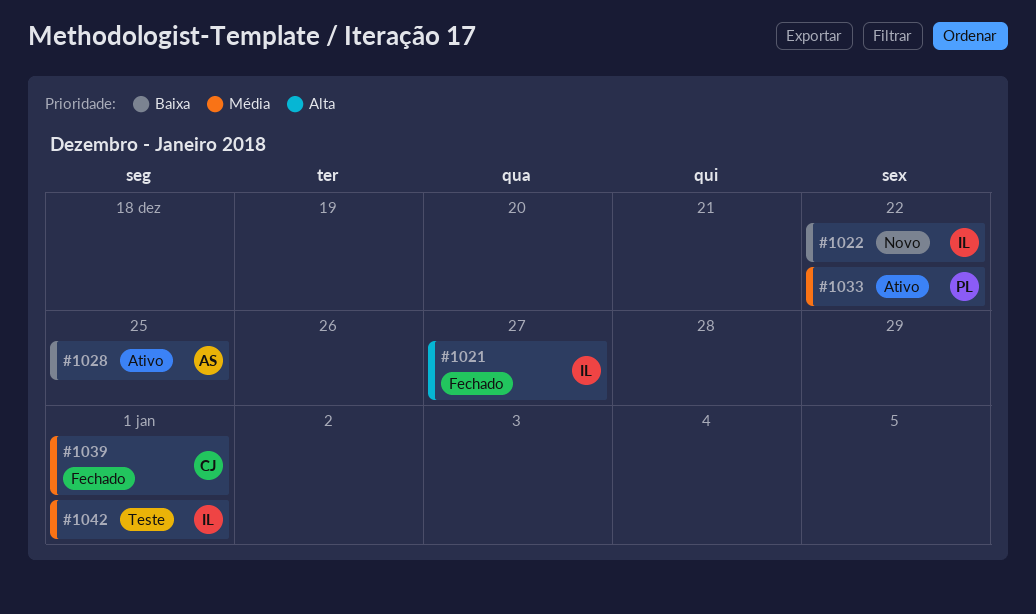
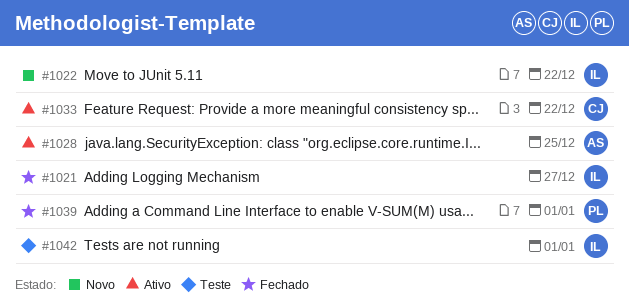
#1033, owner: PL -> CJ
#1039, owner: CJ -> PL

